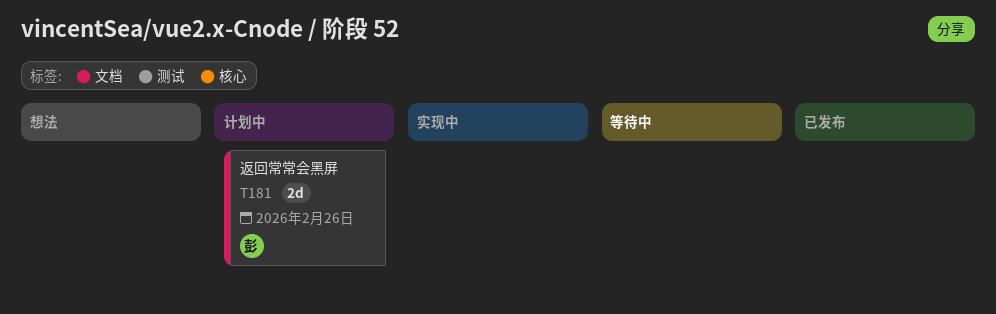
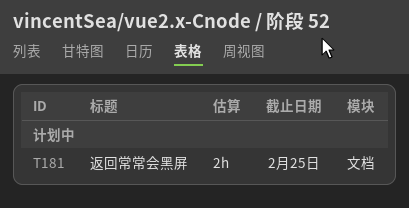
T181, estimate: 2d -> 2h
T181, due: Feb 26 -> Feb 25

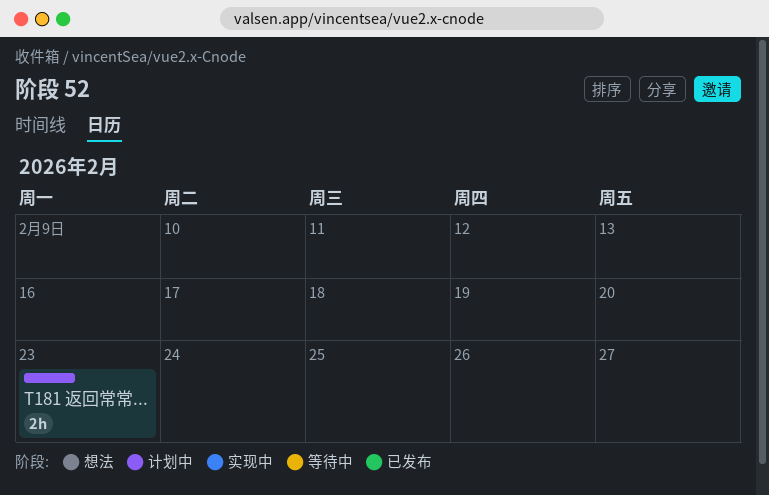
T181, due: Feb 25 -> Feb 23

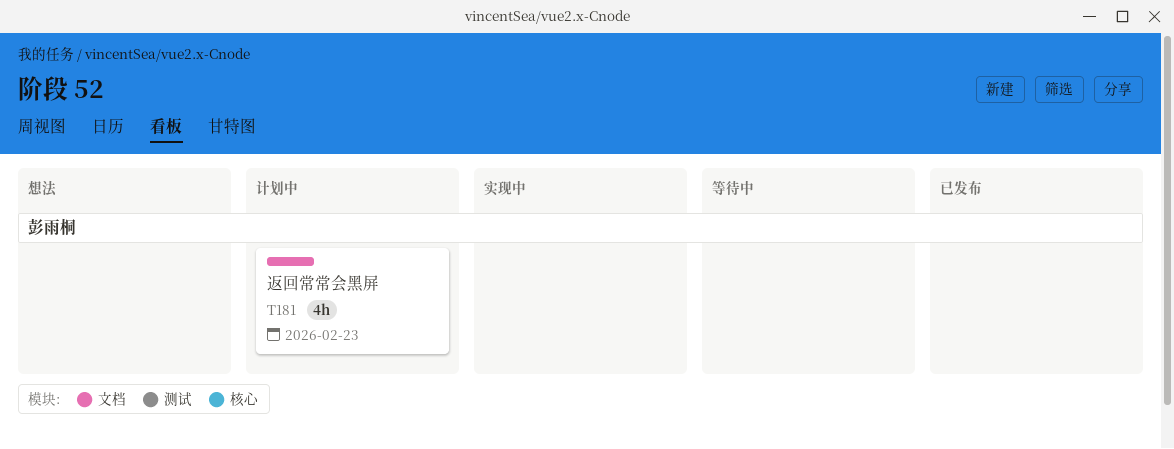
T181, estimate: 2h -> 4h

